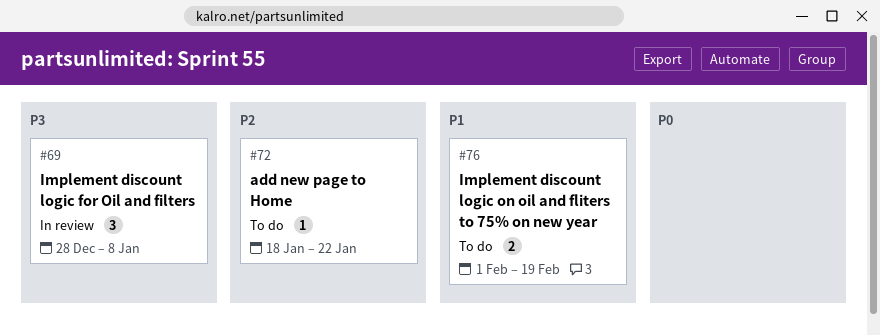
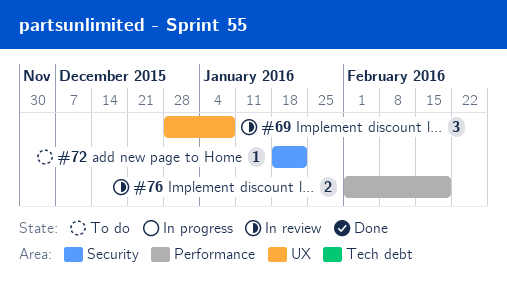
#76, status: To do -> In review

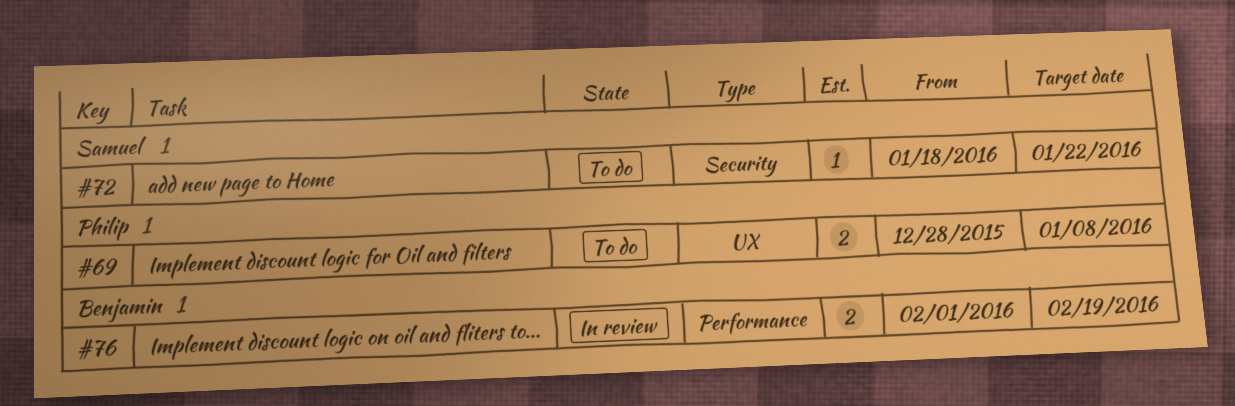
#69, status: In review -> To do
#69, estimate: 3 -> 2

